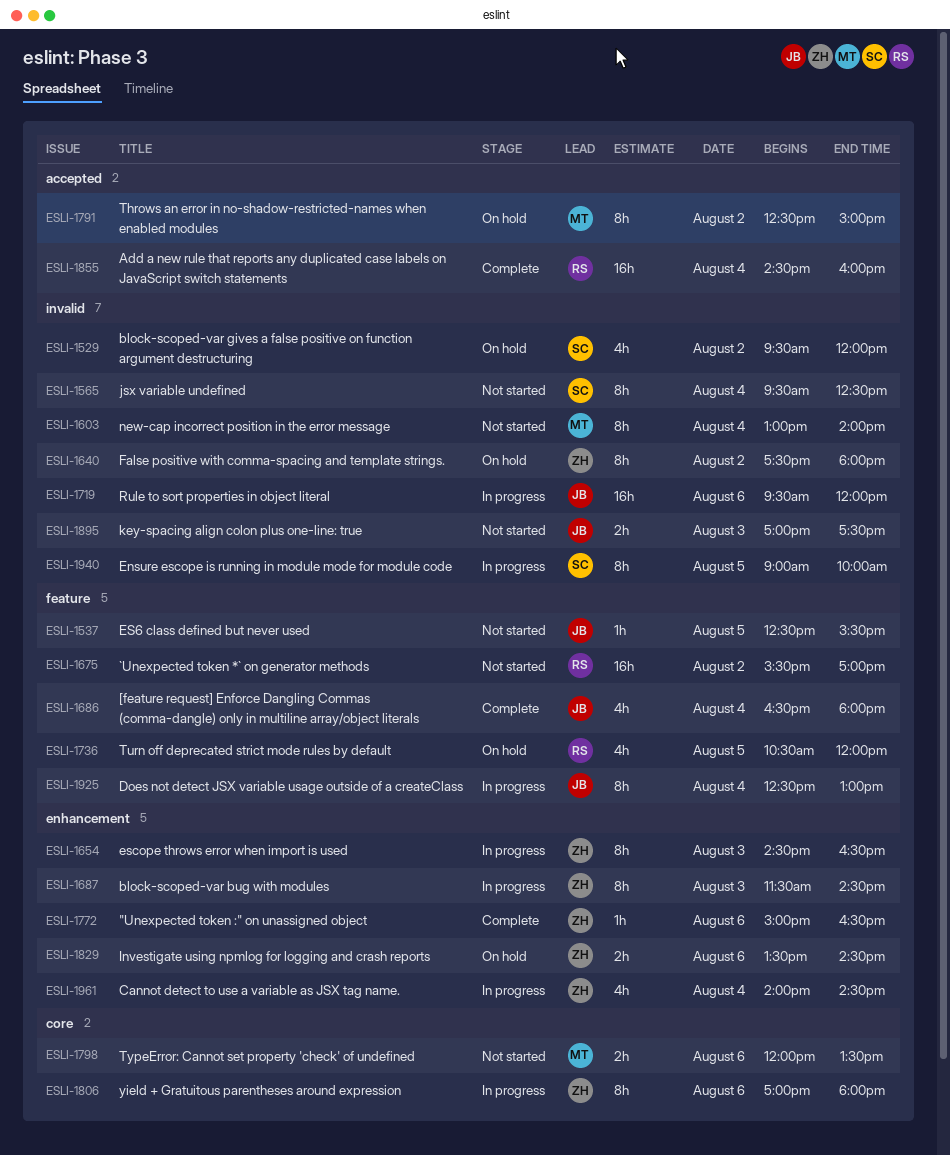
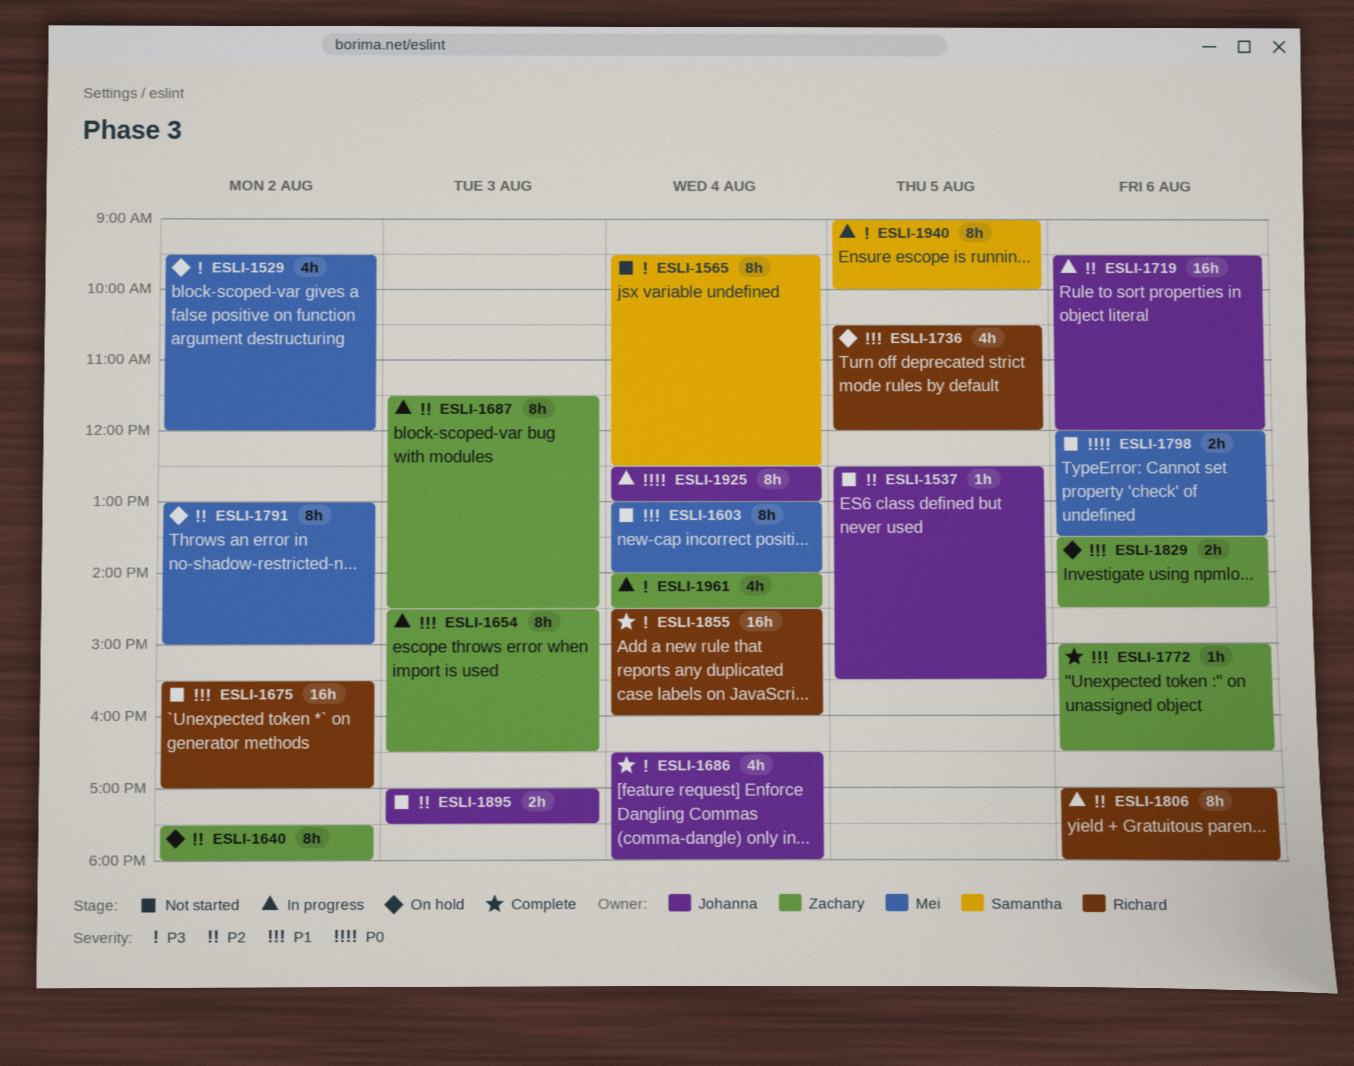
ESLI-1529, owner: Samantha -> Mei
ESLI-1791, begins: 12:30 -> 13:00
ESLI-1806, owner: Zachary -> Richard

